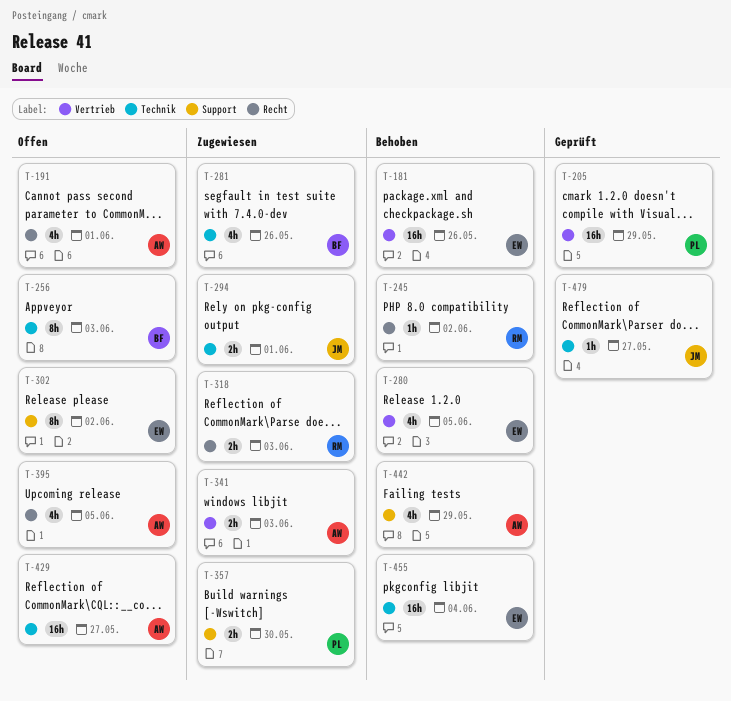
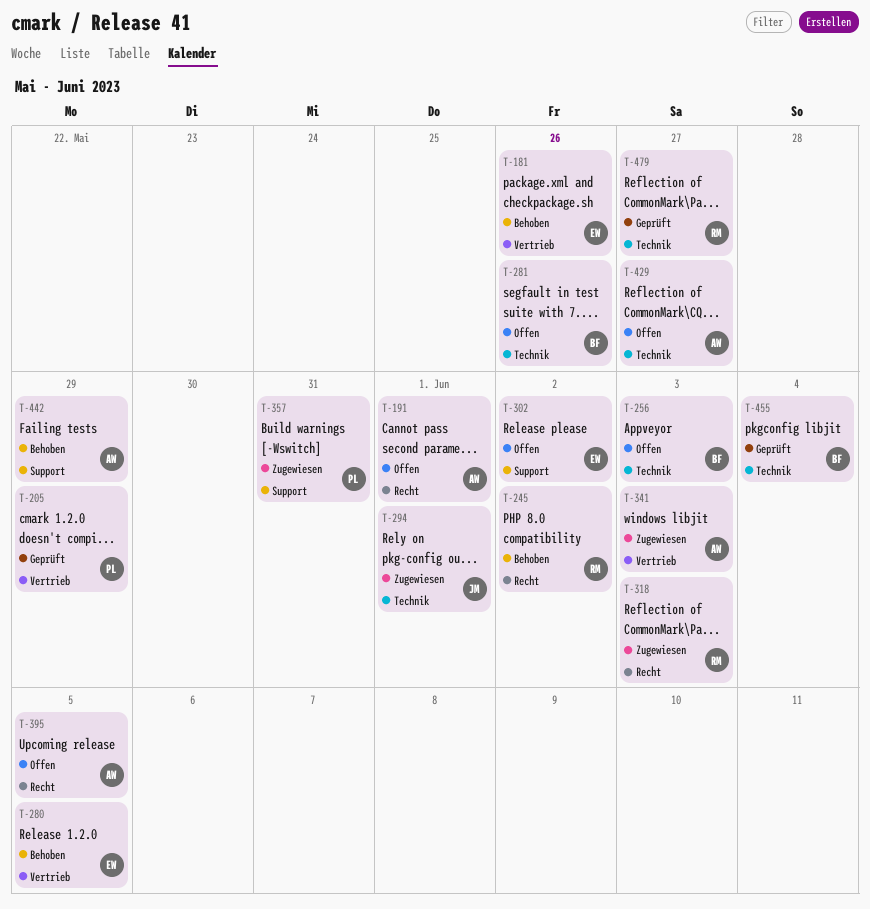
T-281, status: Zugewiesen -> Offen
T-357, due: May 30 -> May 31
T-455, status: Behoben -> Geprüft
T-455, owner: EW -> BF
T-479, owner: JM -> RM

